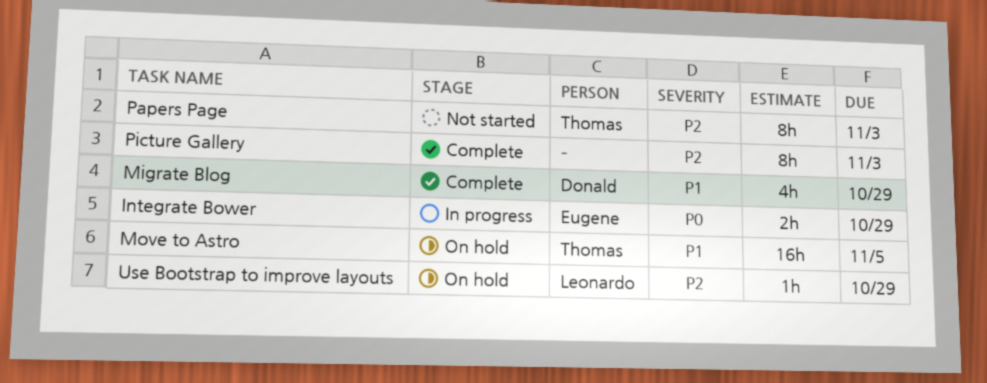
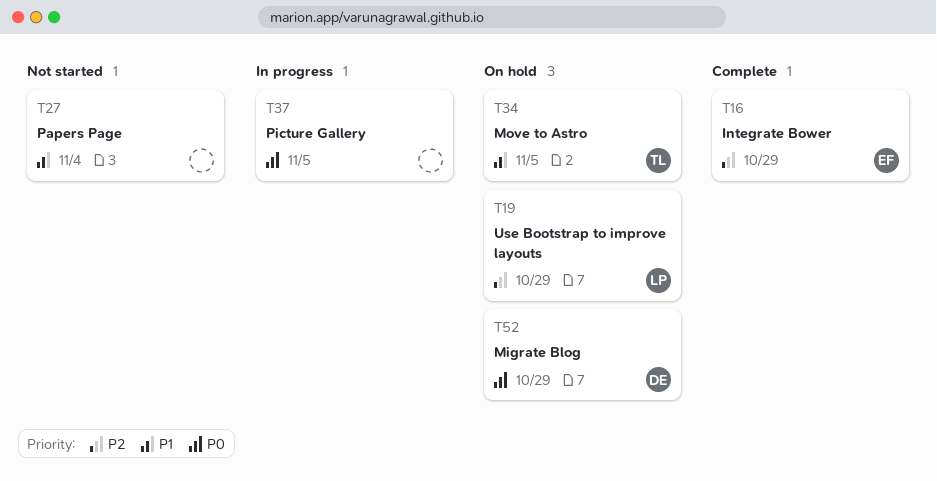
Integrate Bower, status: In progress -> Complete
Integrate Bower, priority: P0 -> P2
Migrate Blog, status: Complete -> On hold
Migrate Blog, priority: P1 -> P0
Papers Page, owner: Thomas -> none
Papers Page, priority: P2 -> P1
Papers Page, due: Nov 3 -> Nov 4
Picture Gallery, status: Complete -> In progress
Picture Gallery, priority: P2 -> P0
Picture Gallery, due: Nov 3 -> Nov 5

